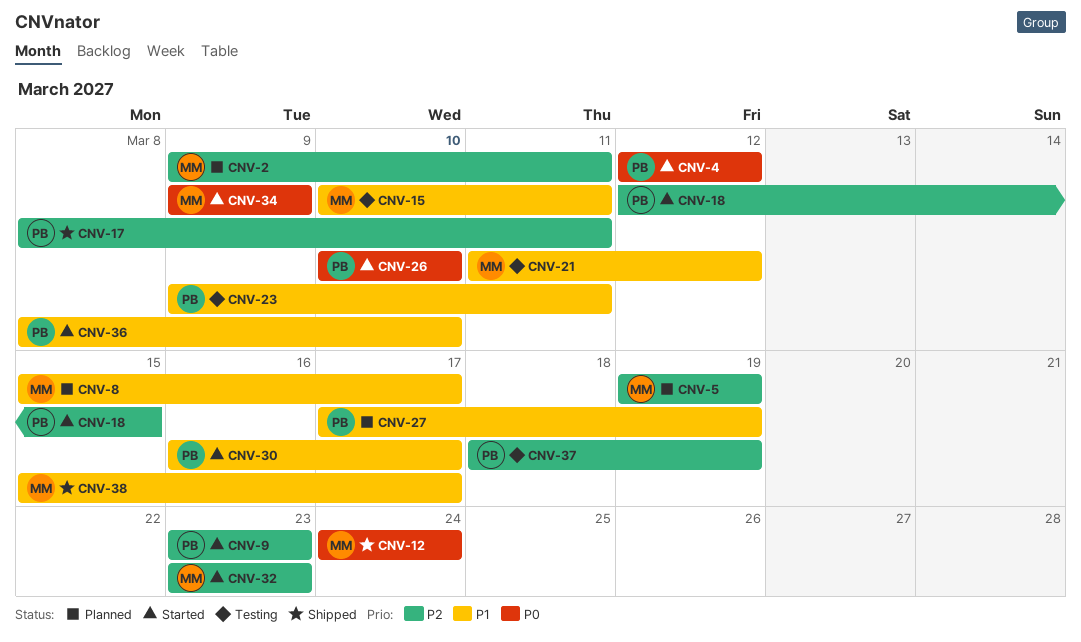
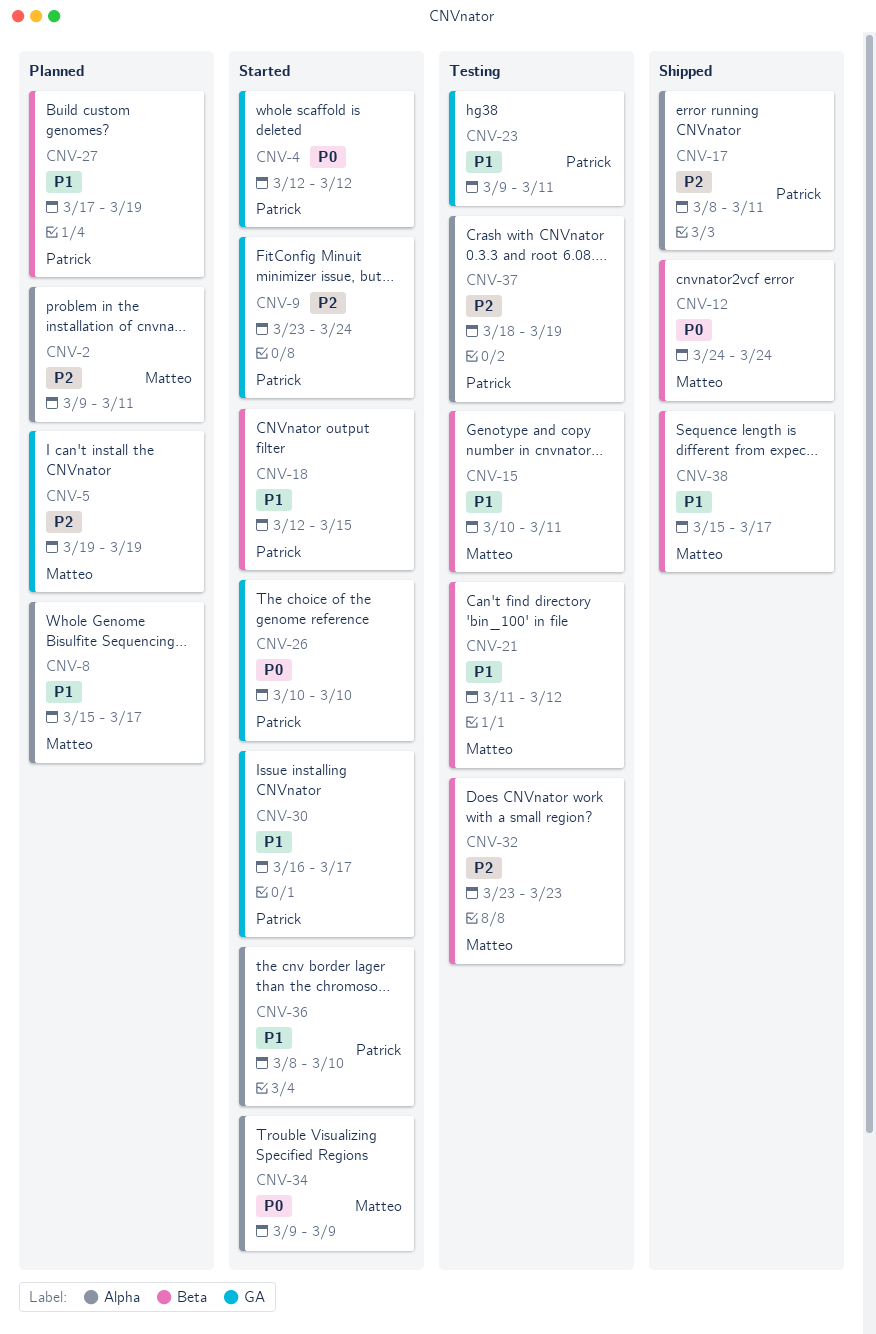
CNV-9, due: Mar 23 -> Mar 24
CNV-18, priority: P2 -> P1
CNV-32, status: Started -> Testing

